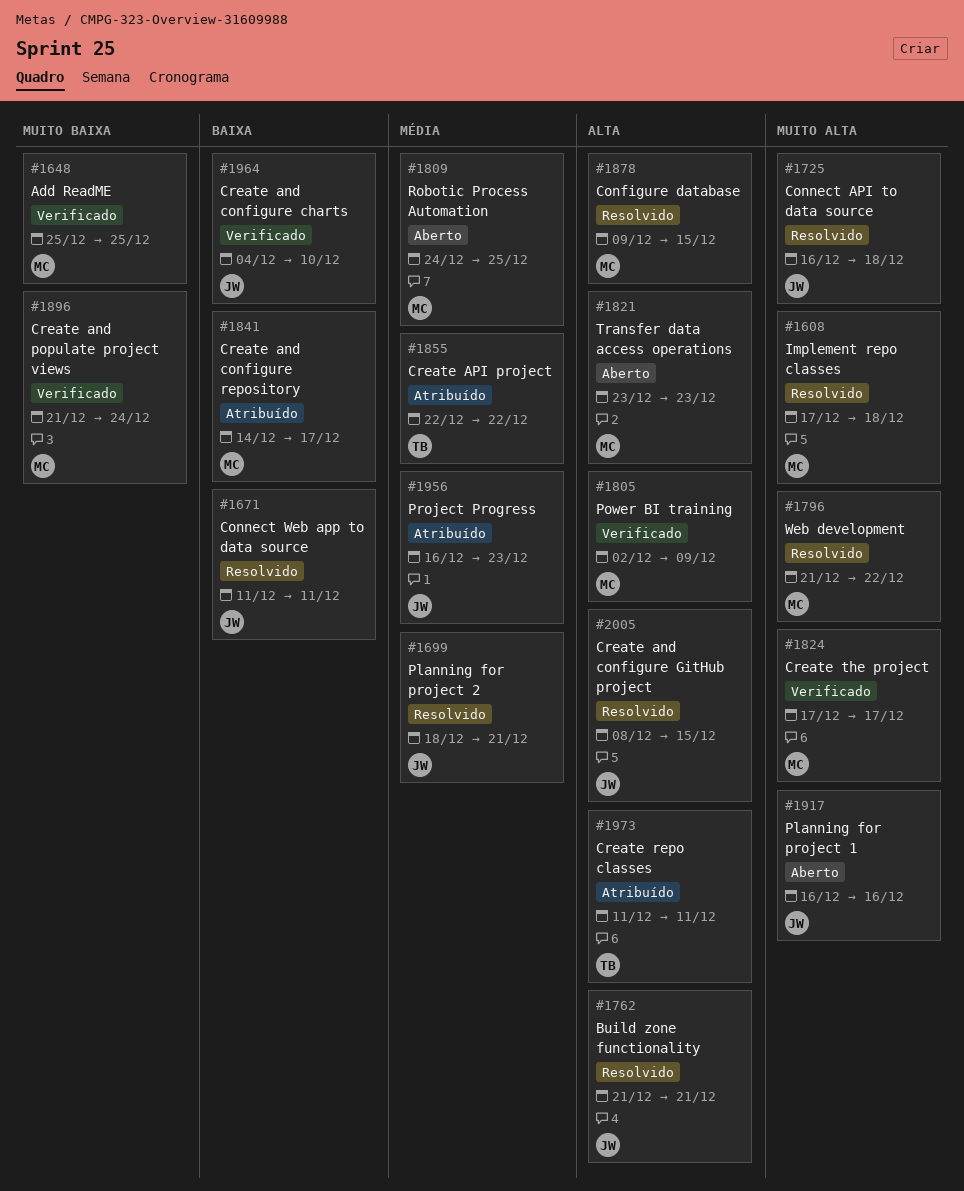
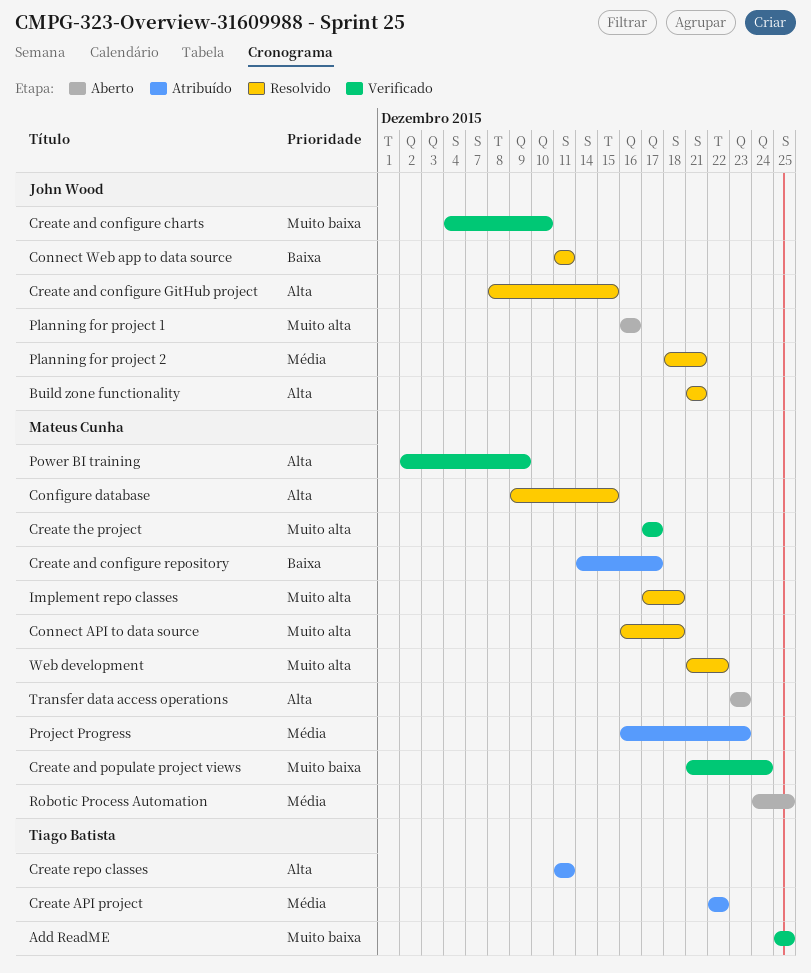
Add ReadME, owner: Mateus Cunha -> Tiago Batista
Connect API to data source, owner: John Wood -> Mateus Cunha
Create and configure charts, priority: Baixa -> Muito baixa
Project Progress, owner: John Wood -> Mateus Cunha

